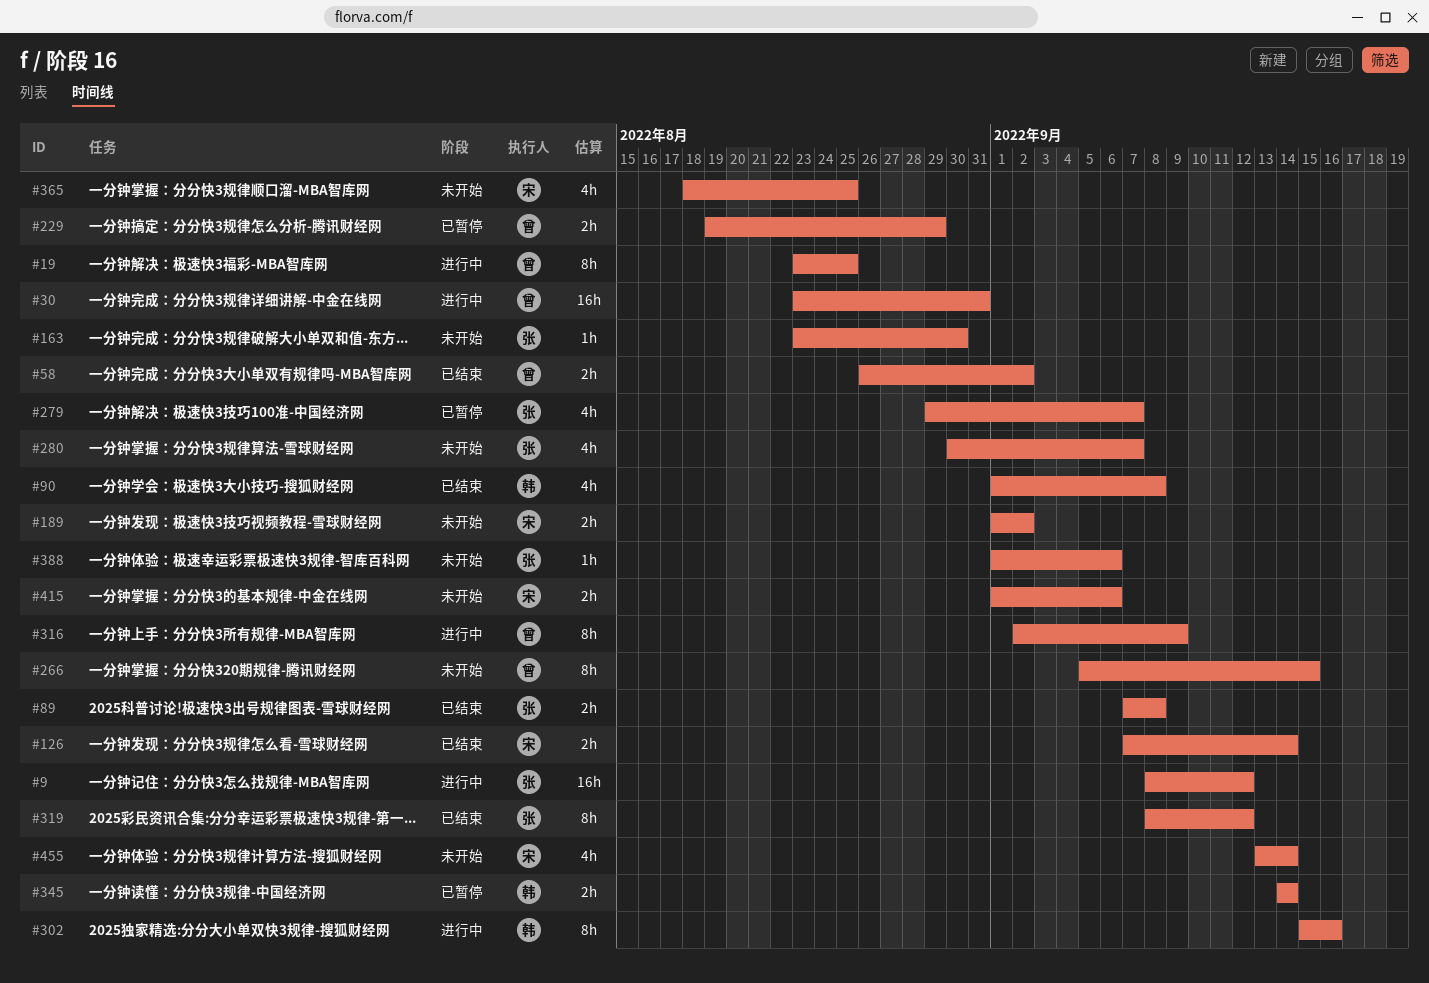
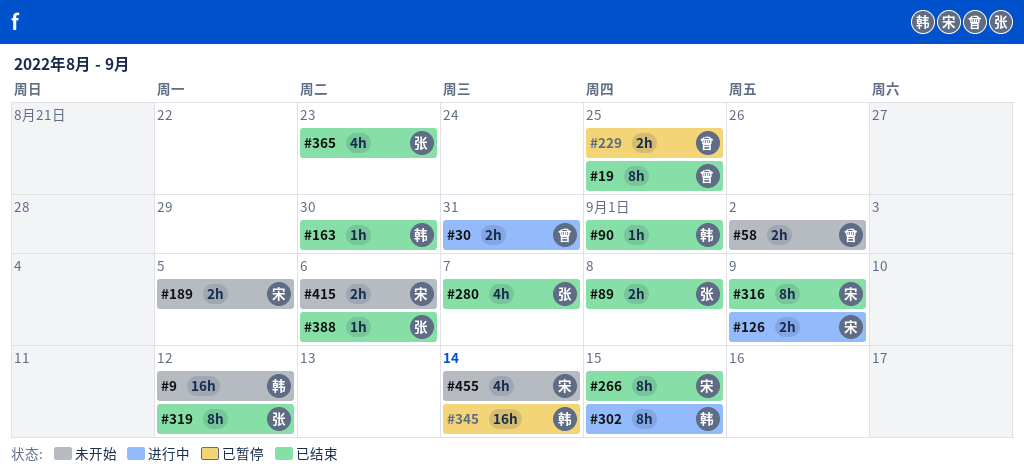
#9, status: 进行中 -> 未开始
#9, owner: 张 -> 韩
#19, status: 进行中 -> 已结束
#30, estimate: 16h -> 2h
#58, status: 已结束 -> 未开始
#90, estimate: 4h -> 1h
#90, due: Sep 8 -> Sep 1
#126, status: 已结束 -> 进行中
#126, due: Sep 14 -> Sep 9
#163, status: 未开始 -> 已结束
#163, owner: 张 -> 韩
#189, due: Sep 2 -> Sep 5
#229, due: Aug 29 -> Aug 25
#266, status: 未开始 -> 已结束
#266, owner: 曾 -> 宋
#279: present -> none
#280, status: 未开始 -> 已结束
#302, due: Sep 16 -> Sep 15
#316, status: 进行中 -> 已结束
#316, owner: 曾 -> 宋
#345, estimate: 2h -> 16h
#365, status: 未开始 -> 已结束
#365, owner: 宋 -> 张
#365, due: Aug 25 -> Aug 23
#388, status: 未开始 -> 已结束

